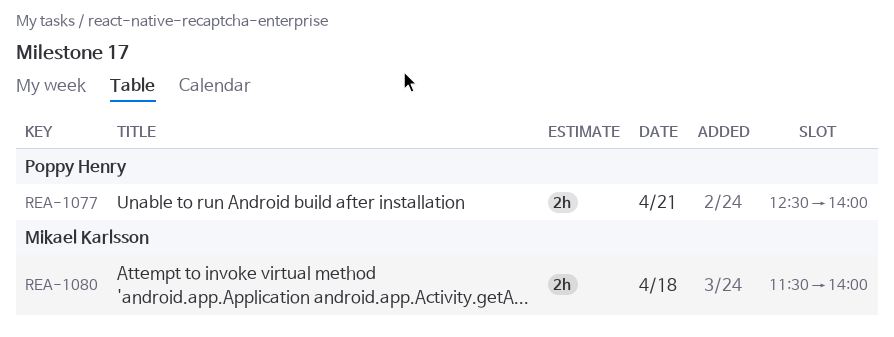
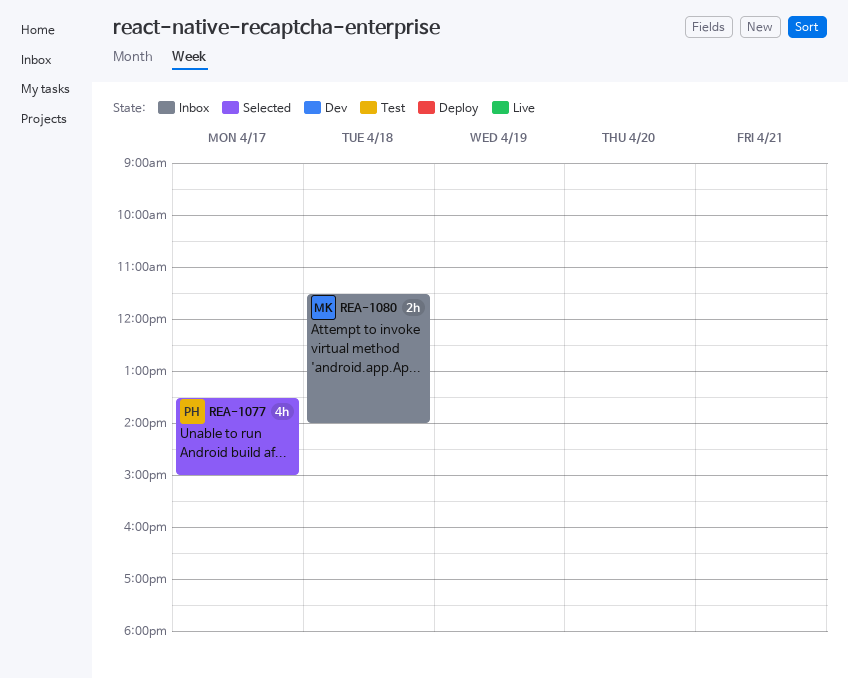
REA-1077, estimate: 2h -> 4h
REA-1077, day: Apr 21 -> Apr 17
REA-1077, begins: 12:30 -> 13:30
REA-1077, ends: 14:00 -> 15:00

